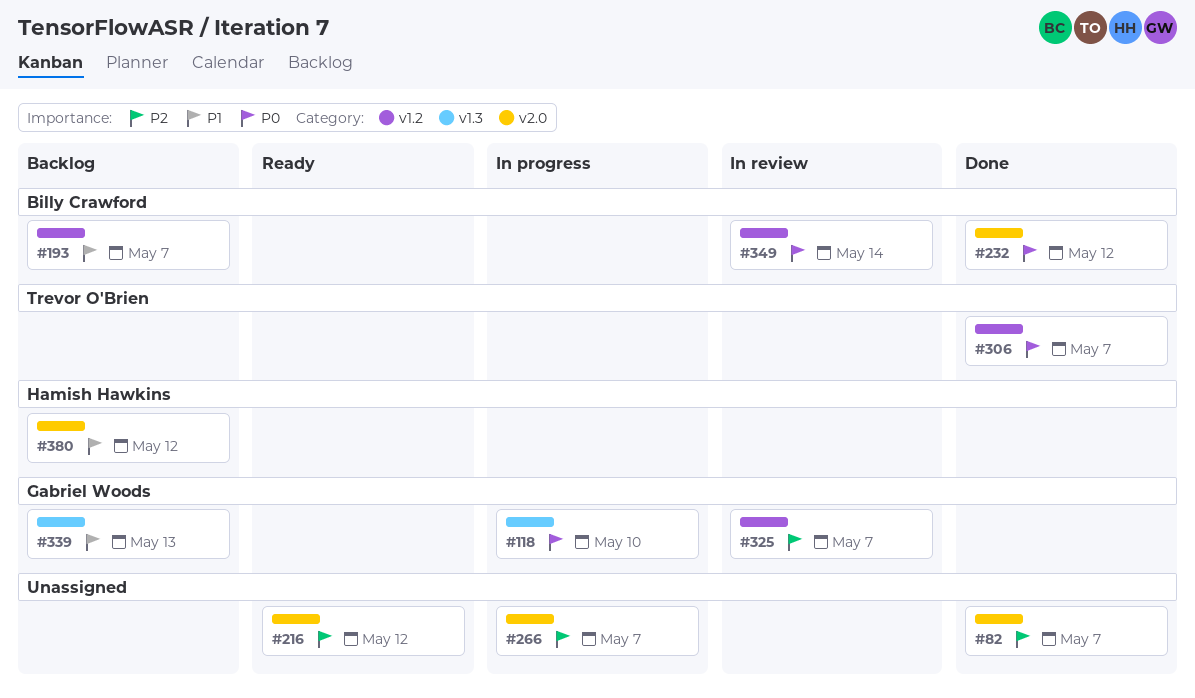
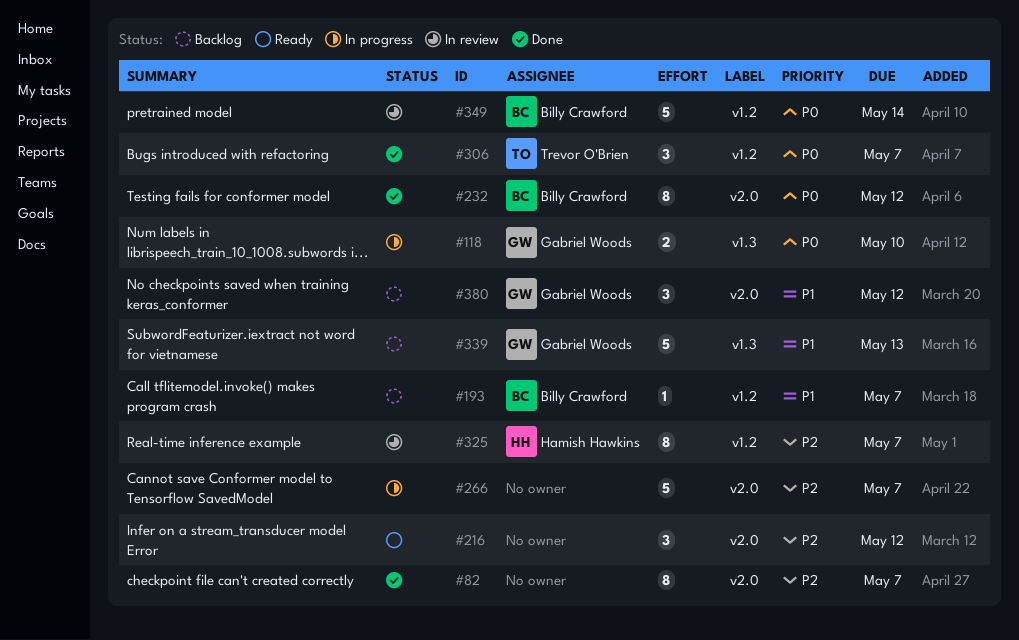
#325, owner: Gabriel Woods -> Hamish Hawkins
#380, owner: Hamish Hawkins -> Gabriel Woods

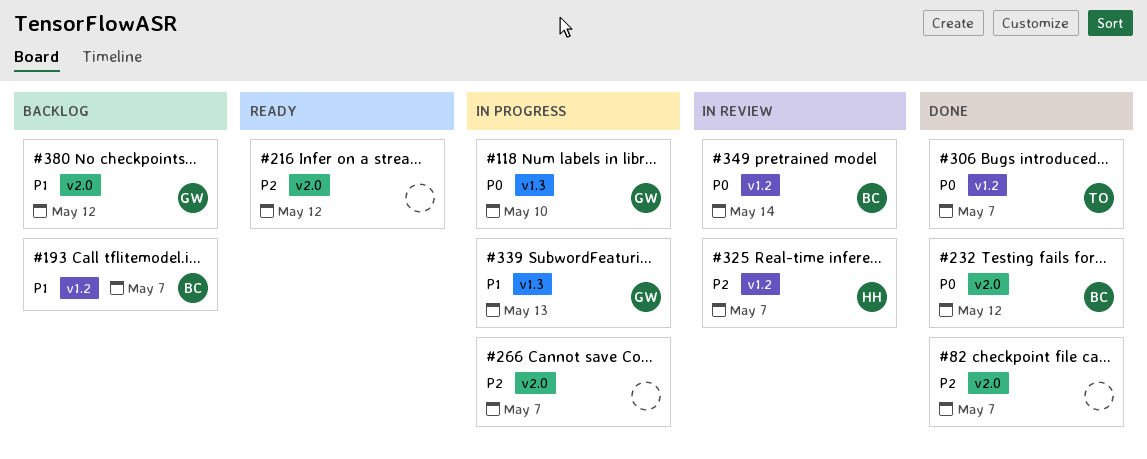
#339, status: Backlog -> In progress

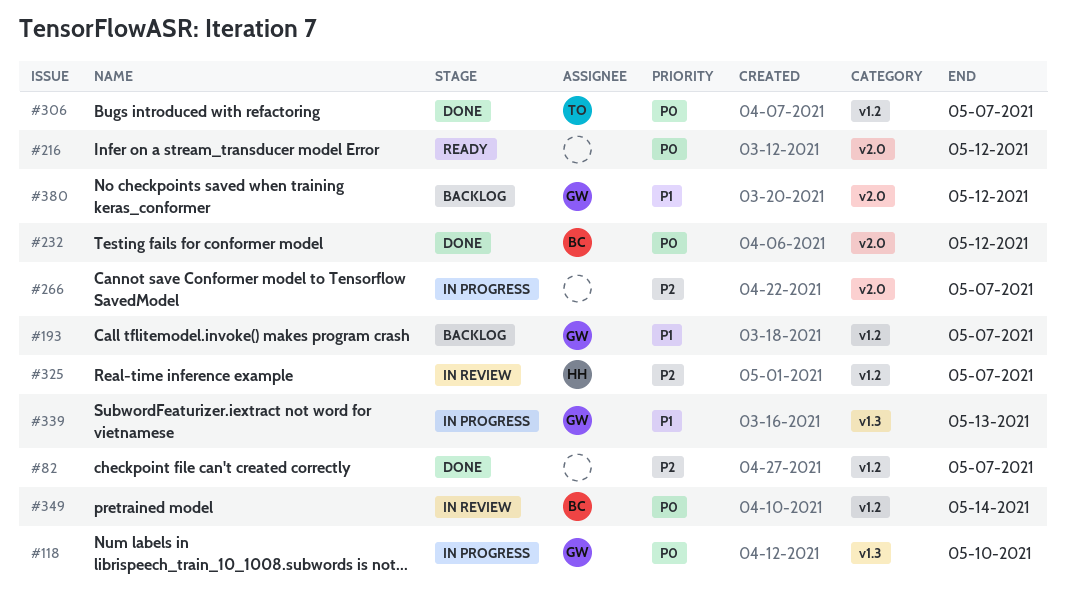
#82, label: v2.0 -> v1.2
#193, owner: BC -> GW
#216, priority: P2 -> P0

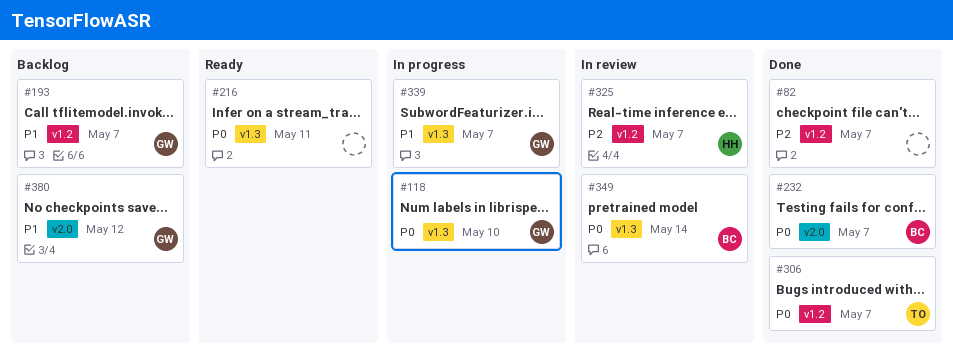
#216, label: v2.0 -> v1.3
#216, due: May 12 -> May 11
#232, due: May 12 -> May 7
#266: present -> none
#339, due: May 13 -> May 7
#349, label: v1.2 -> v1.3

